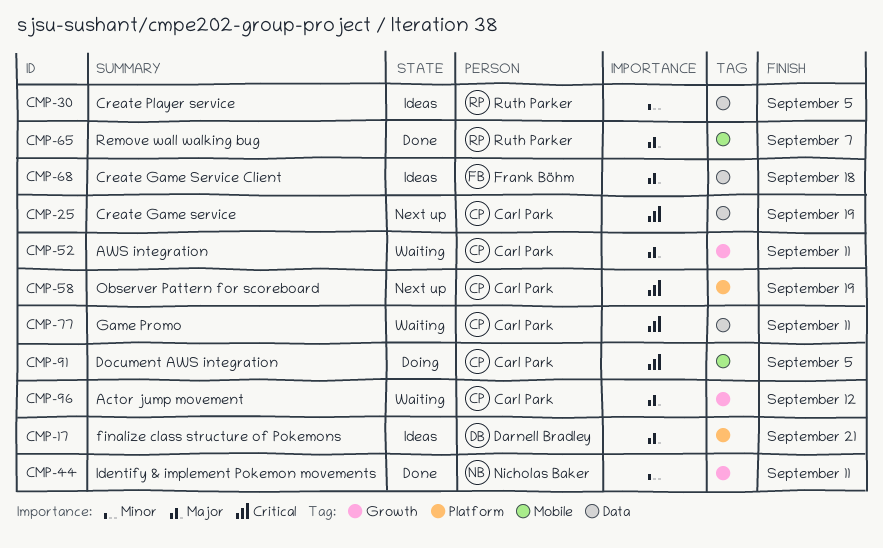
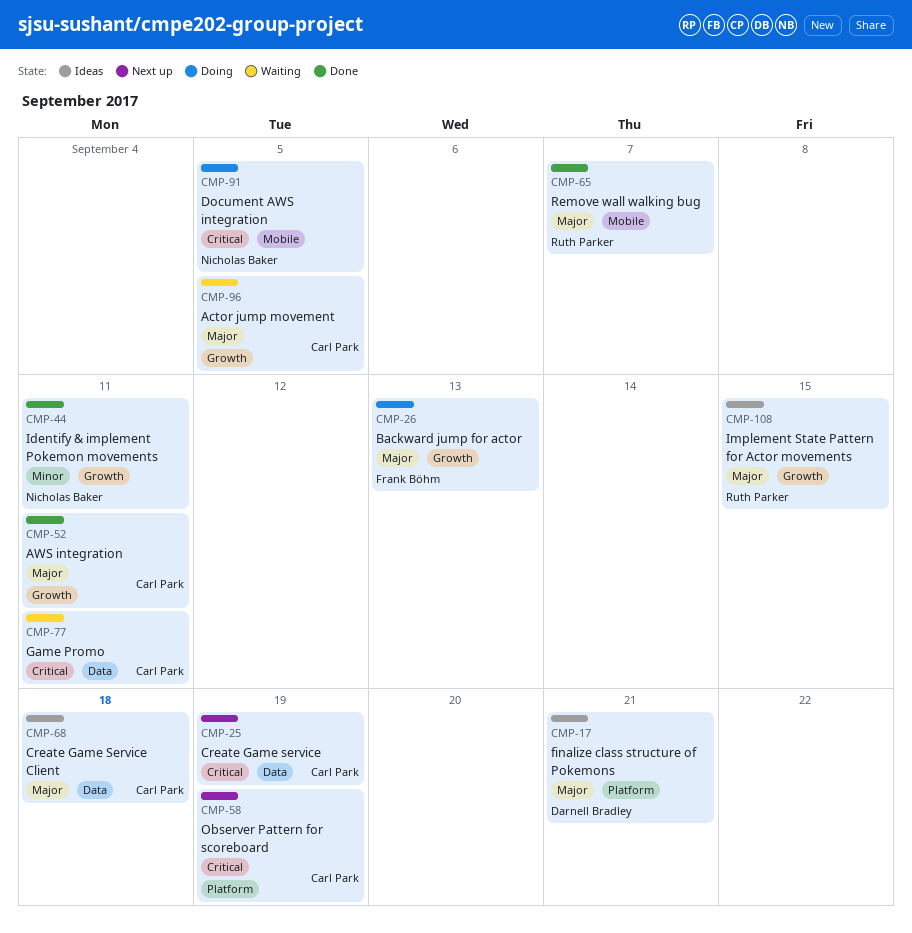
CMP-26: none -> present
CMP-30: present -> none
CMP-52, status: Waiting -> Done
CMP-68, owner: Frank Böhm -> Carl Park
CMP-91, owner: Carl Park -> Nicholas Baker
CMP-96, due: Sep 12 -> Sep 5
CMP-108: none -> present

